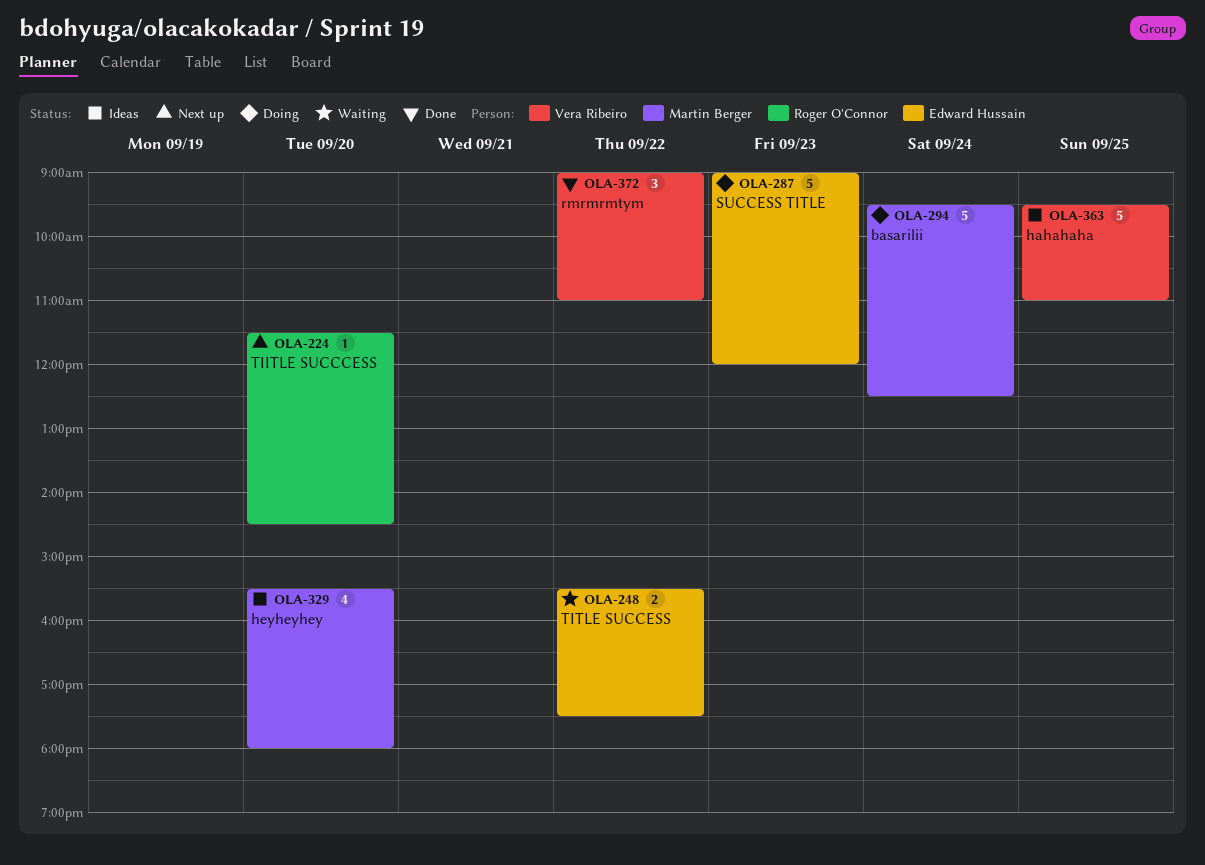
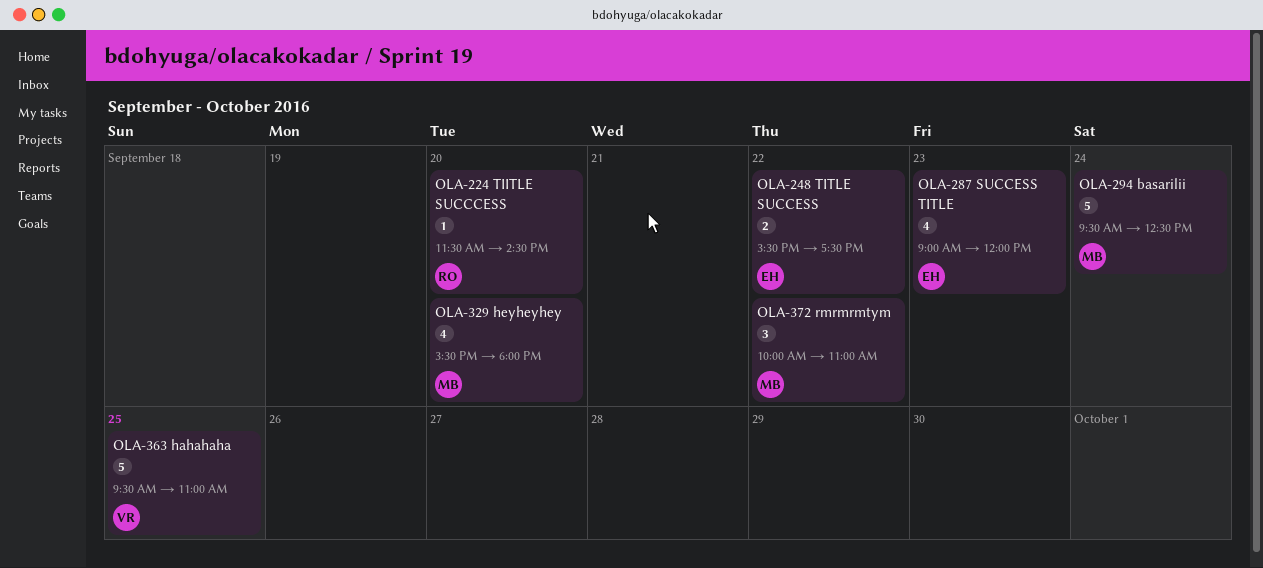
OLA-287, estimate: 5 -> 4
OLA-372, owner: Vera Ribeiro -> Martin Berger
OLA-372, begins: 09:00 -> 10:00

